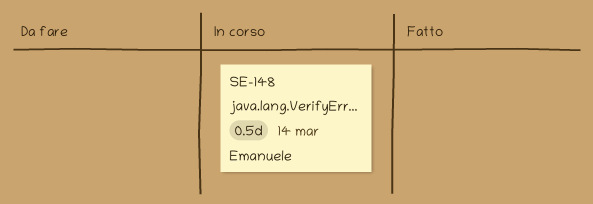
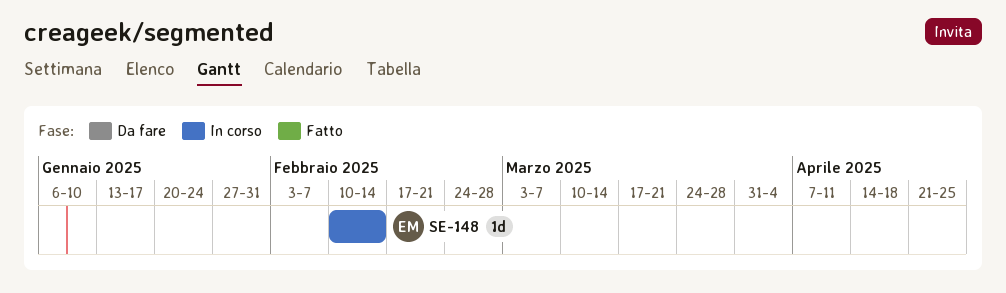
SE-148, estimate: 0.5d -> 1d
SE-148, due: Mar 14 -> Feb 14

